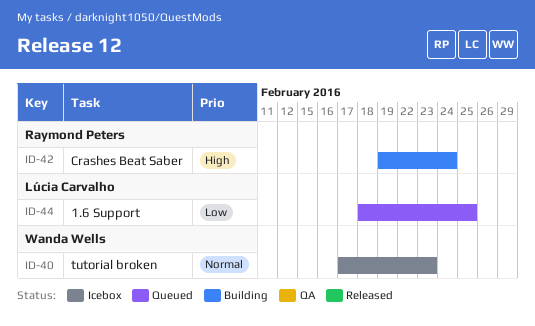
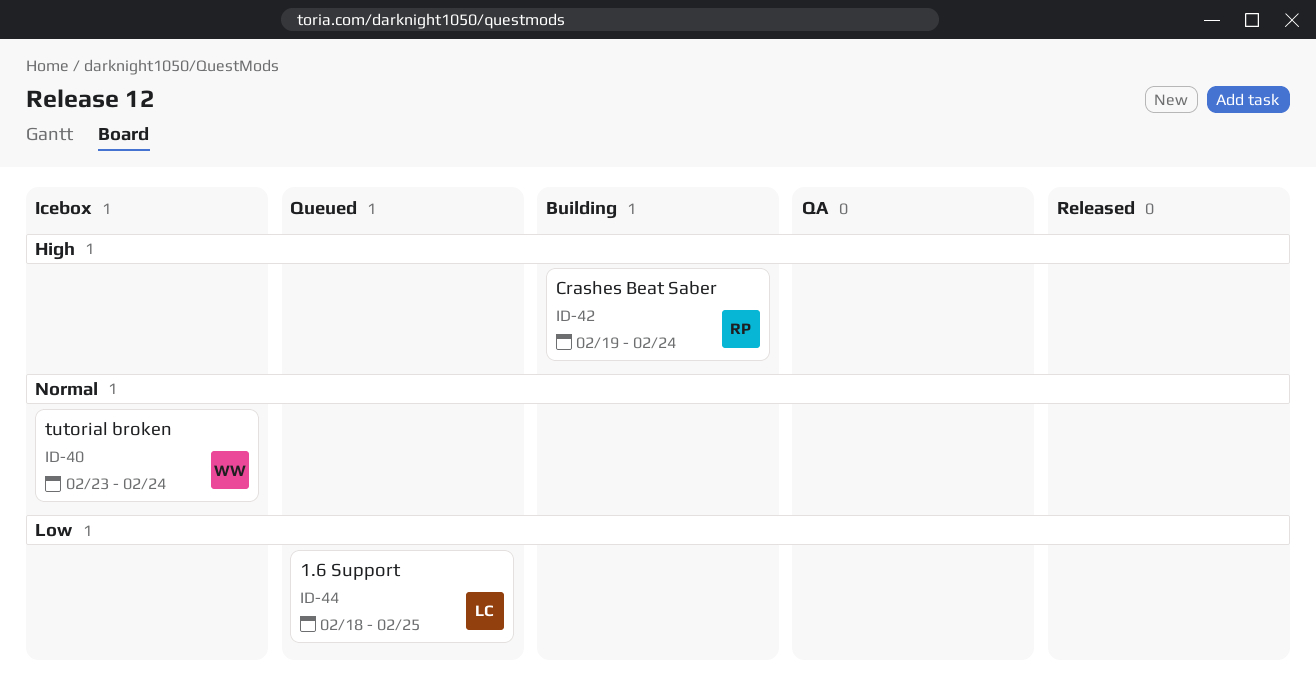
ID-40, start: Feb 17 -> Feb 23
ID-40, due: Feb 23 -> Feb 24

